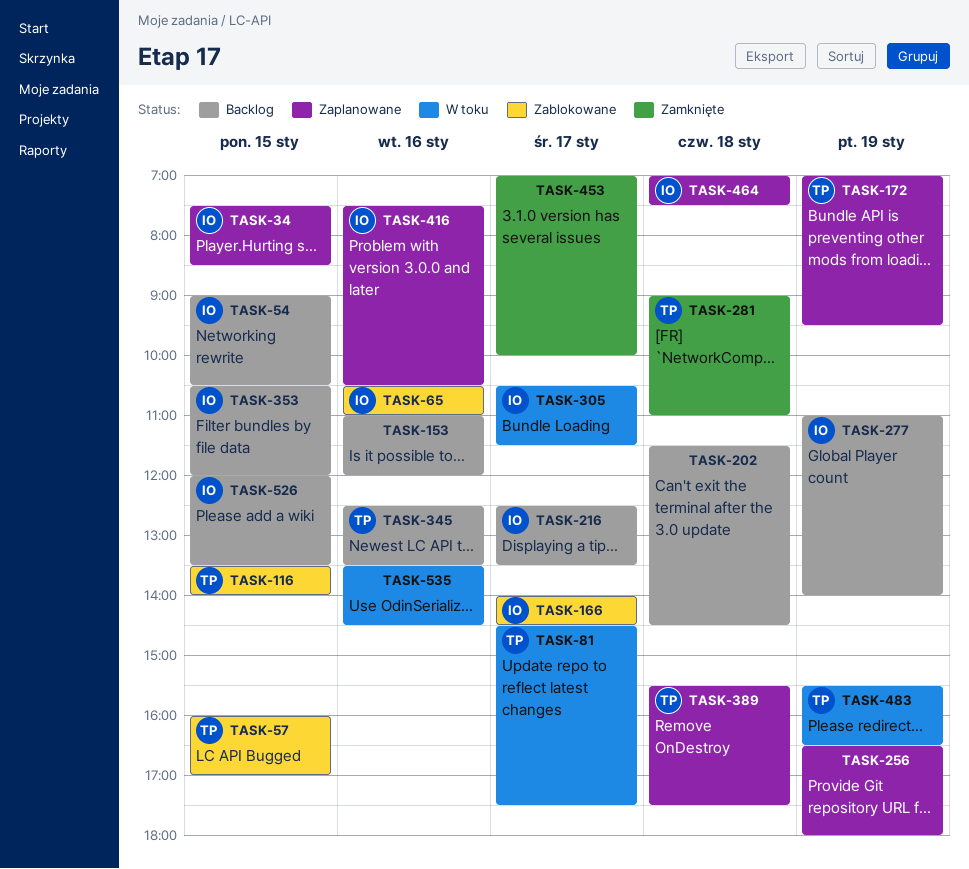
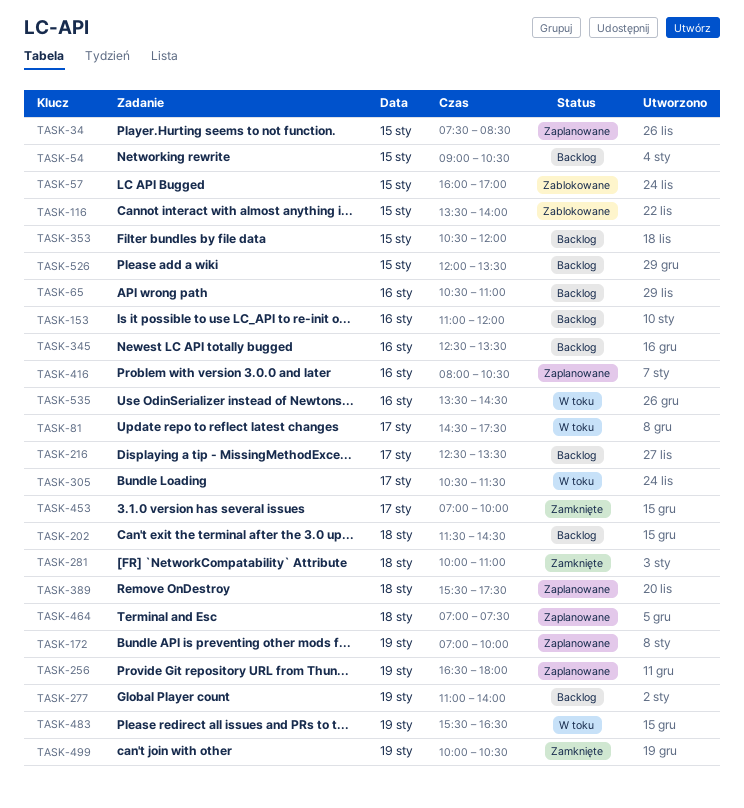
TASK-65, status: Zablokowane -> Backlog
TASK-166: present -> none
TASK-172, ends: 09:30 -> 10:00
TASK-281, begins: 09:00 -> 10:00
TASK-416, begins: 07:30 -> 08:00
TASK-499: none -> present

